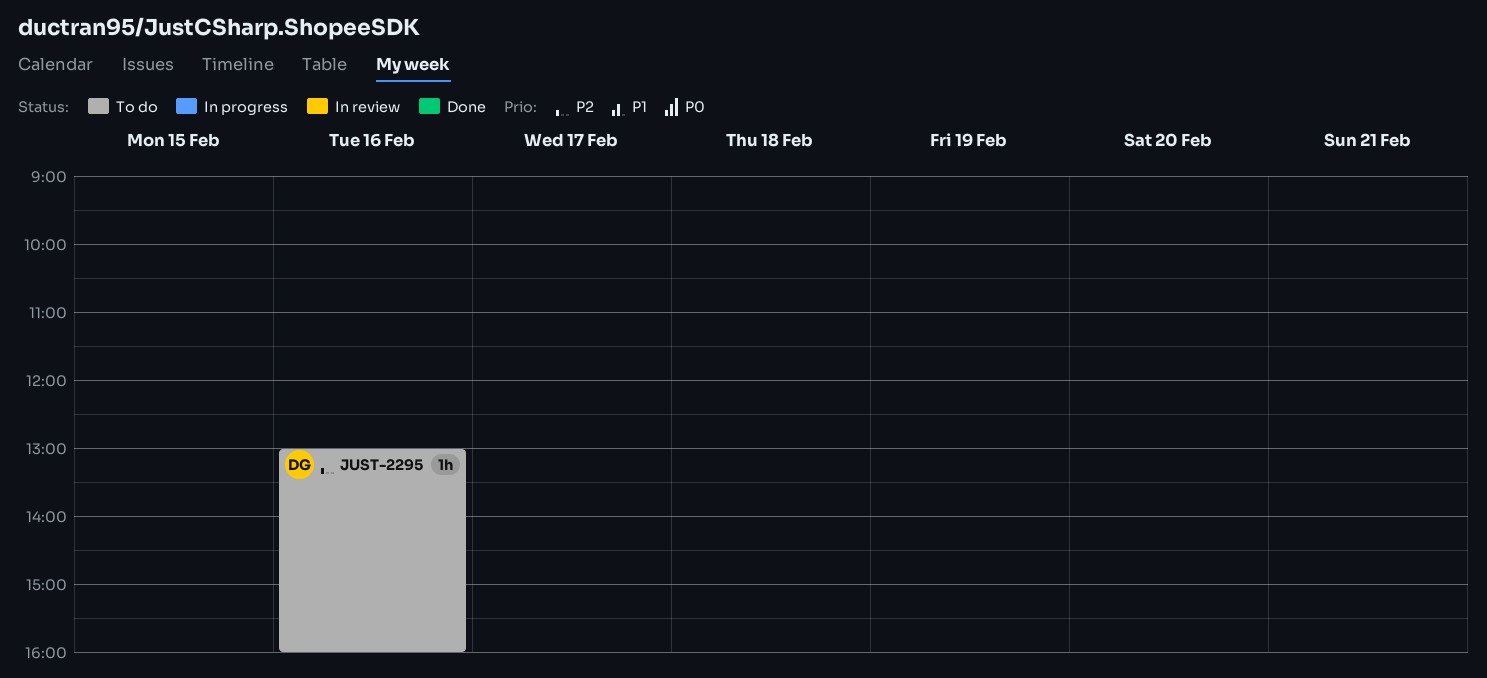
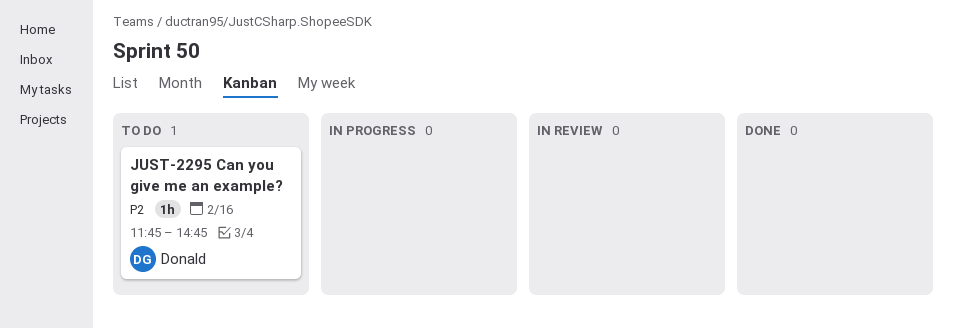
JUST-2295, begins: 13:00 -> 11:45
JUST-2295, ends: 16:00 -> 14:45

